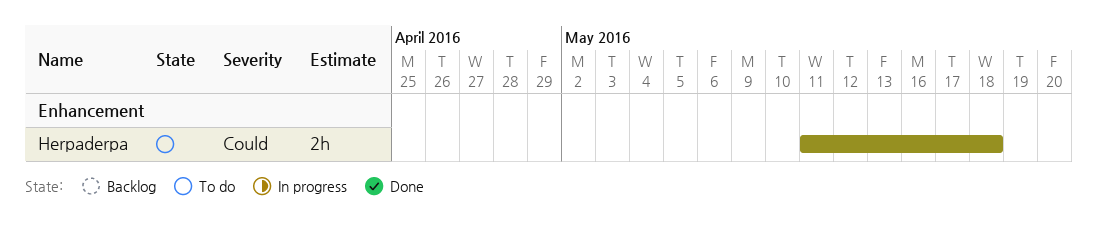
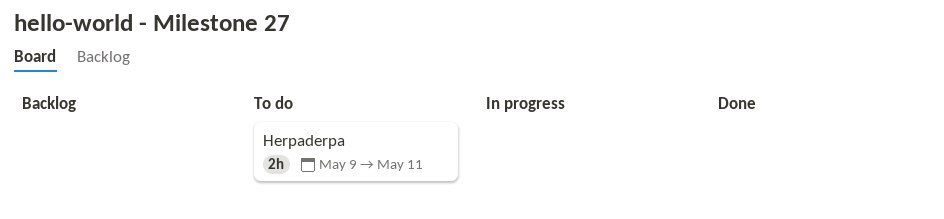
Herpaderpa, start: May 11 -> May 9
Herpaderpa, due: May 18 -> May 11

